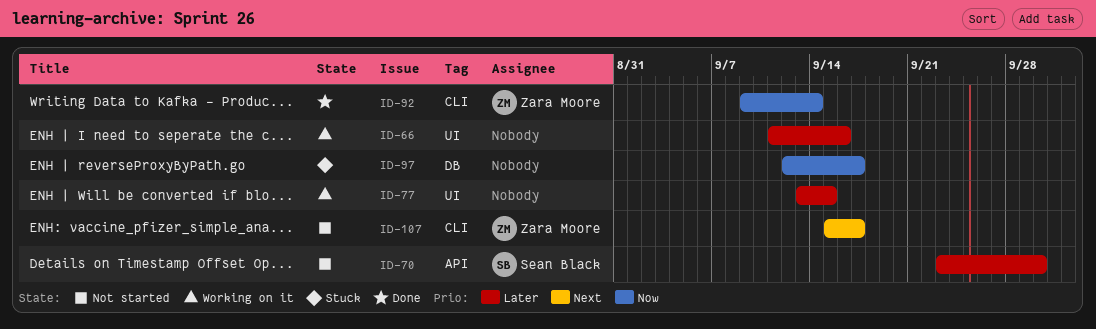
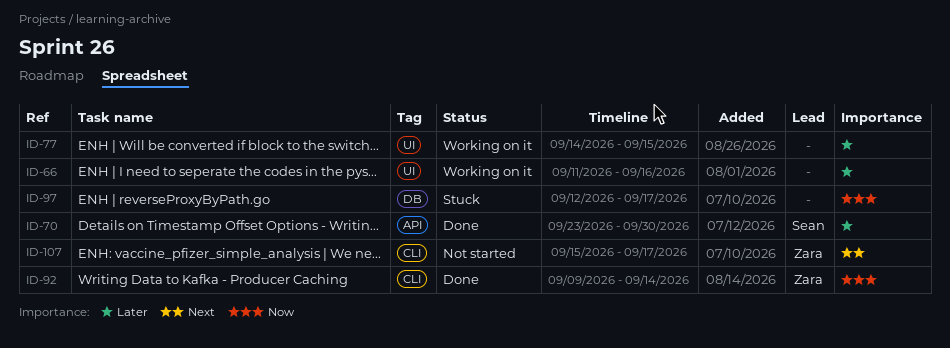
ID-70, status: Not started -> Done
ID-77, start: Sep 13 -> Sep 14

